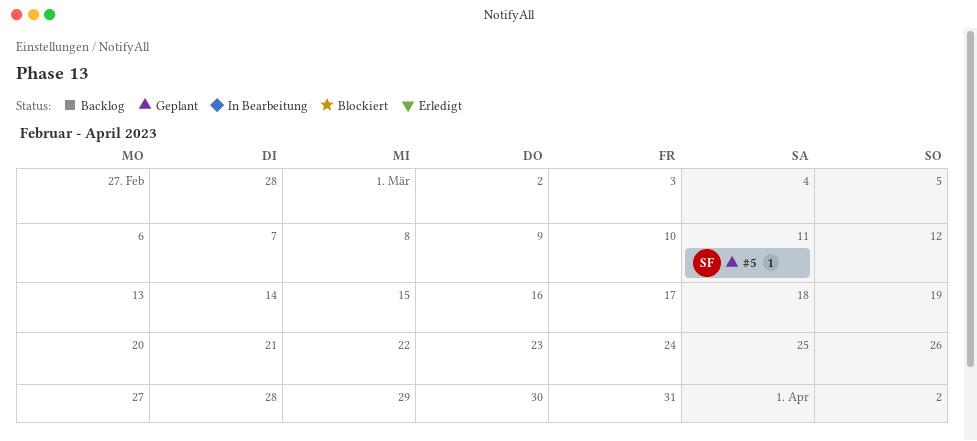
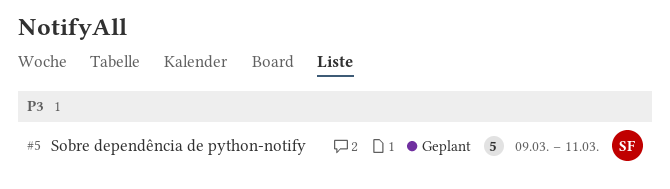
#5, estimate: 1 -> 5
#5, start: Mar 11 -> Mar 9

